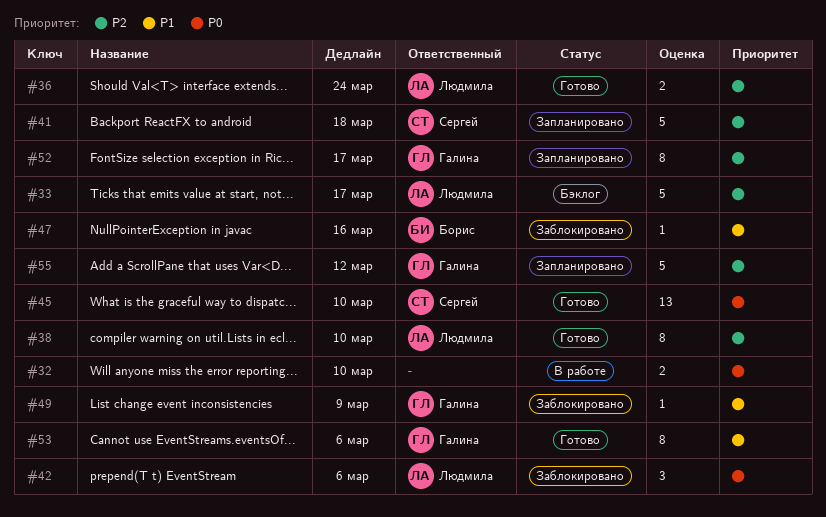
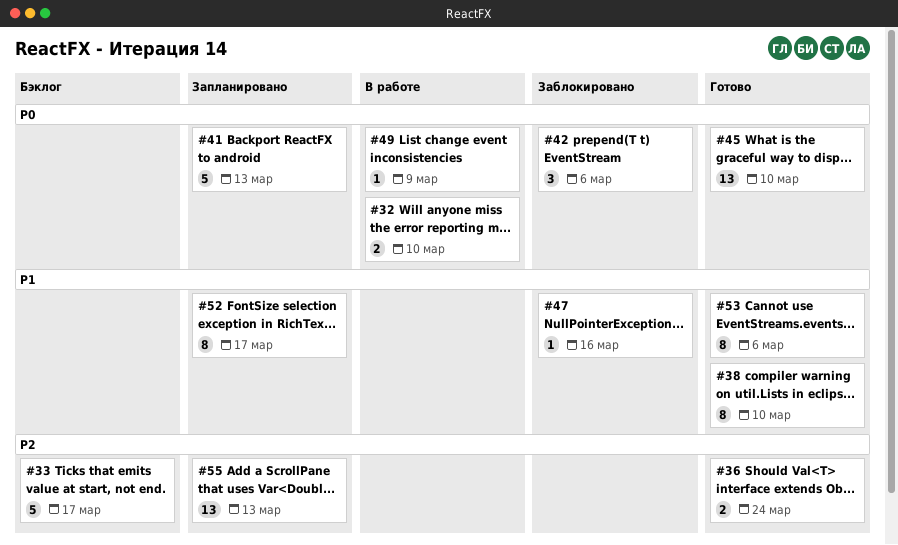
#38, priority: P2 -> P1
#41, priority: P2 -> P0
#41, due: Mar 18 -> Mar 13
#49, status: Заблокировано -> В работе
#49, priority: P1 -> P0
#52, priority: P2 -> P1
#55, estimate: 5 -> 13
#55, due: Mar 12 -> Mar 13

